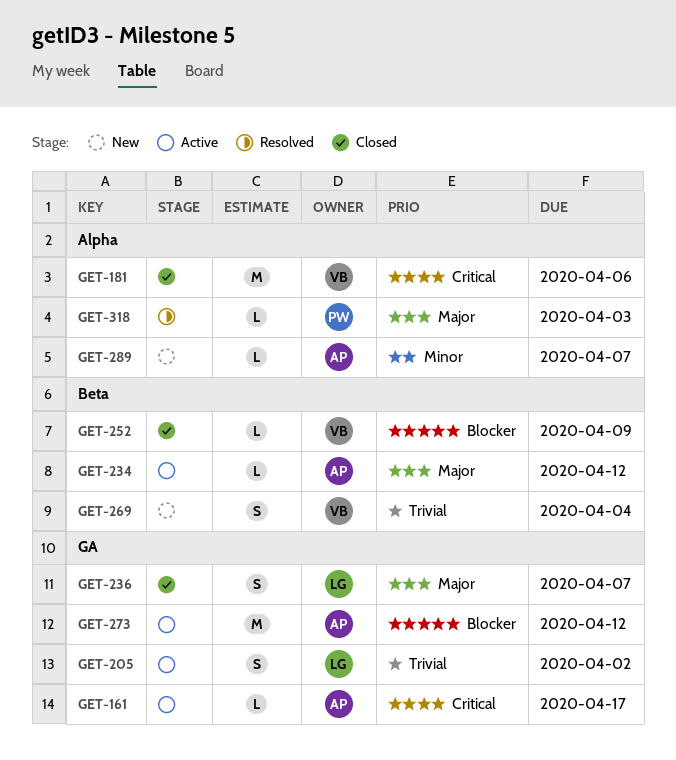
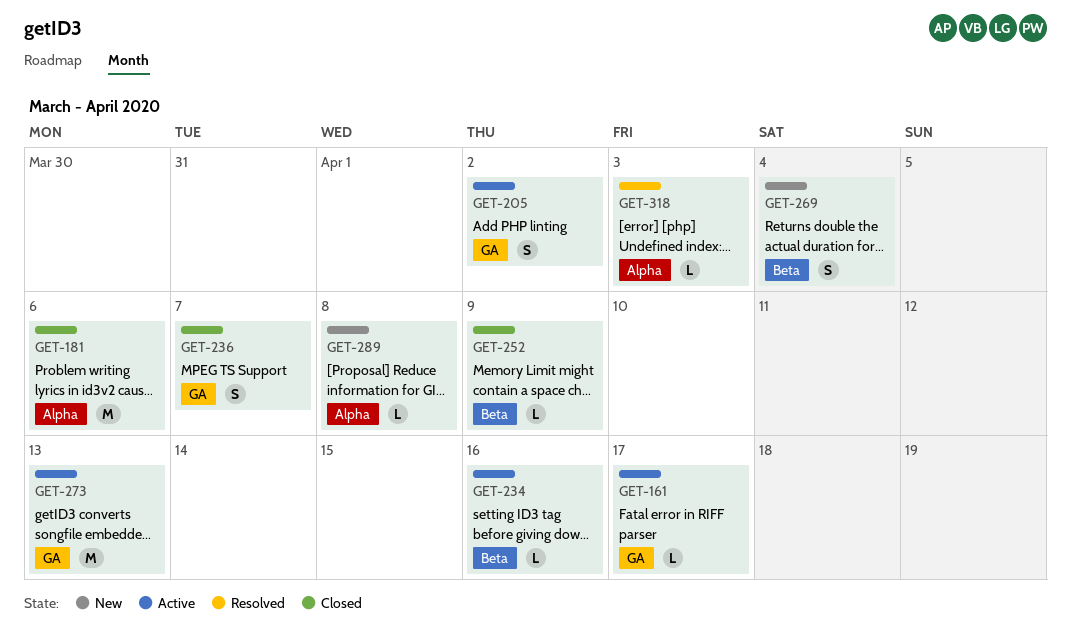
GET-234, due: Apr 12 -> Apr 16
GET-273, due: Apr 12 -> Apr 13
GET-289, due: Apr 7 -> Apr 8

